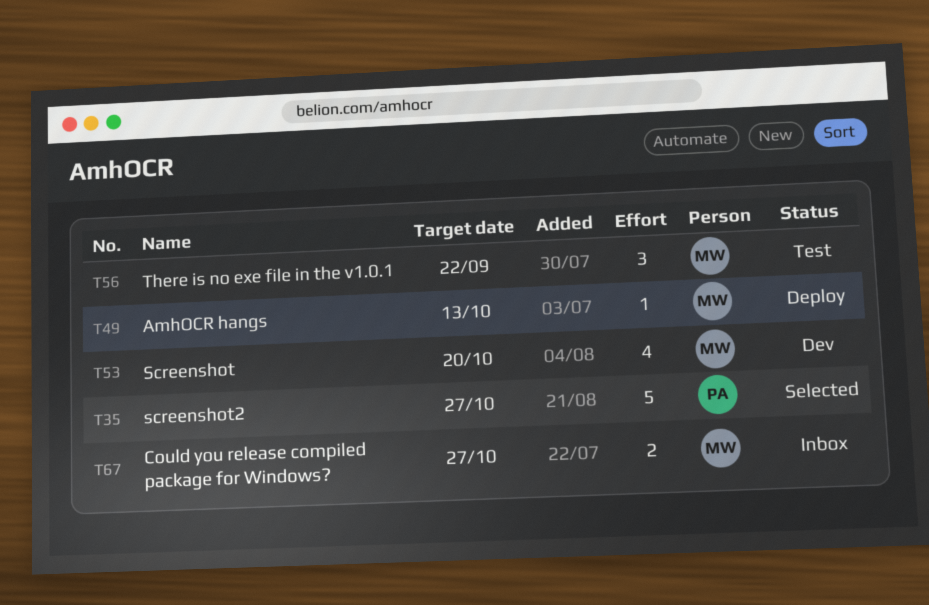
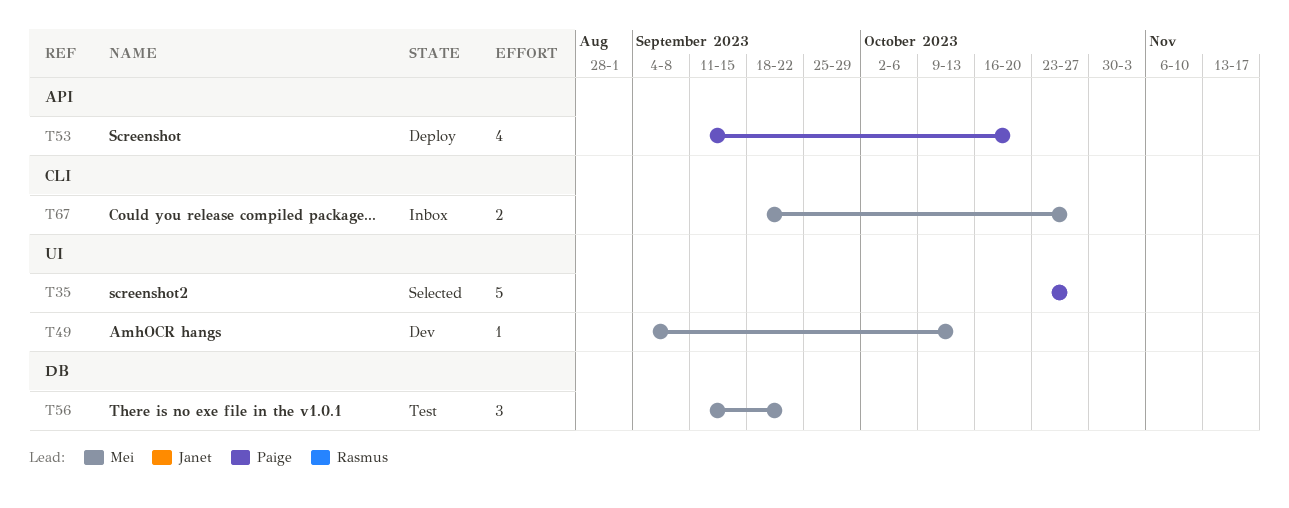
T49, status: Deploy -> Dev
T53, status: Dev -> Deploy
T53, owner: Mei -> Paige

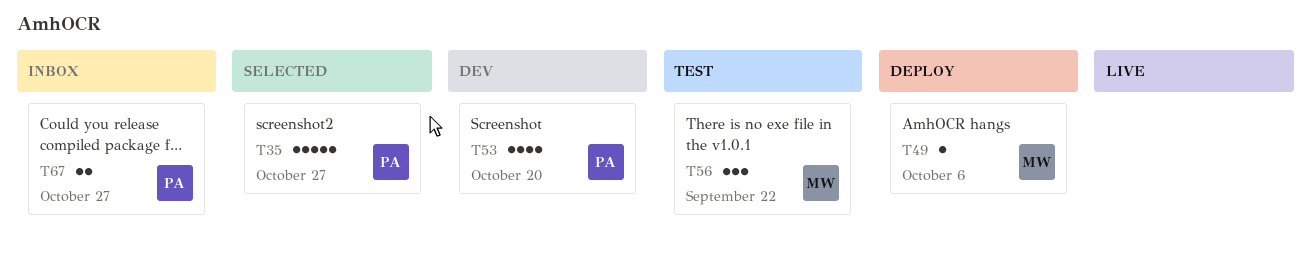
T49, status: Dev -> Deploy
T49, due: Oct 13 -> Oct 6
T53, status: Deploy -> Dev
T67, owner: Mei -> Paige

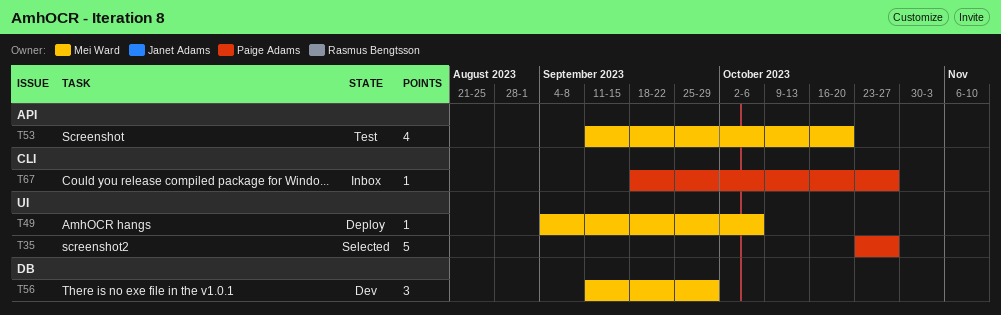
T53, status: Dev -> Test
T53, owner: Paige Adams -> Mei Ward
T56, status: Test -> Dev
T56, due: Sep 22 -> Sep 29
T67, estimate: 2 -> 1

